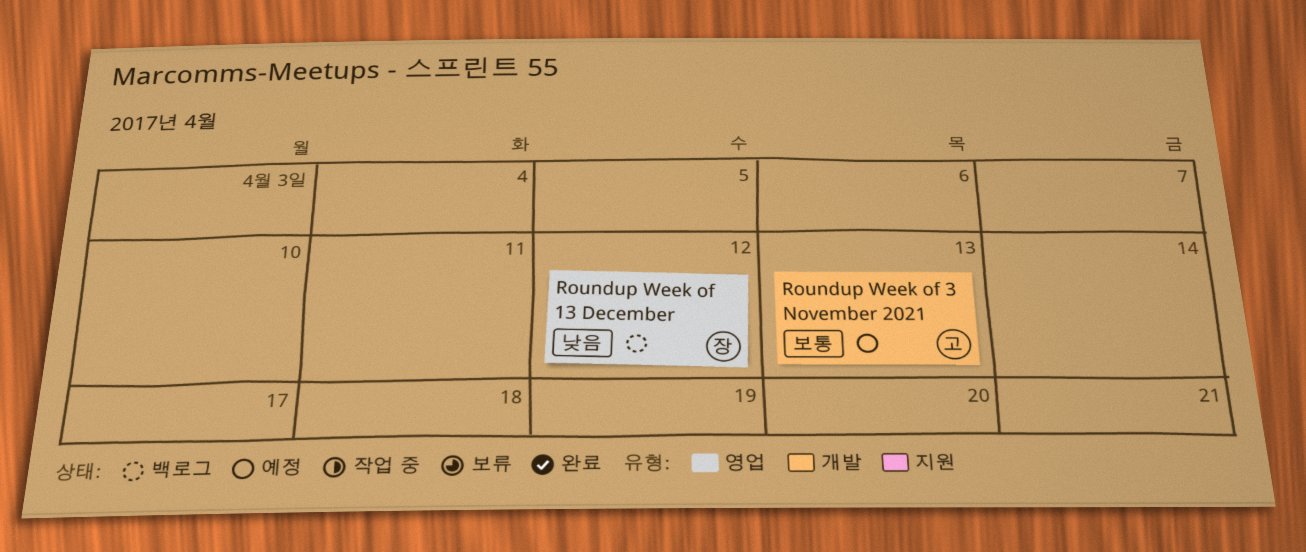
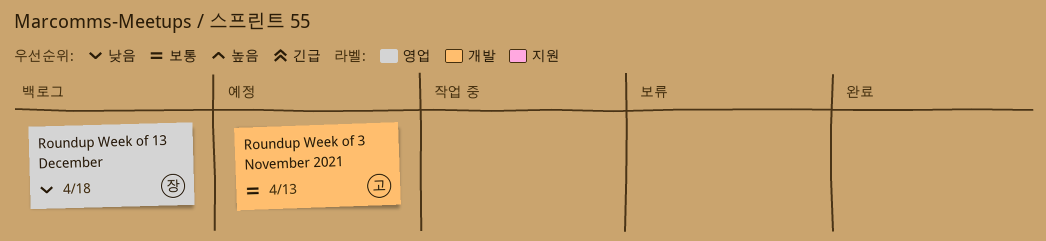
Roundup Week of 13 December, due: Apr 12 -> Apr 18

